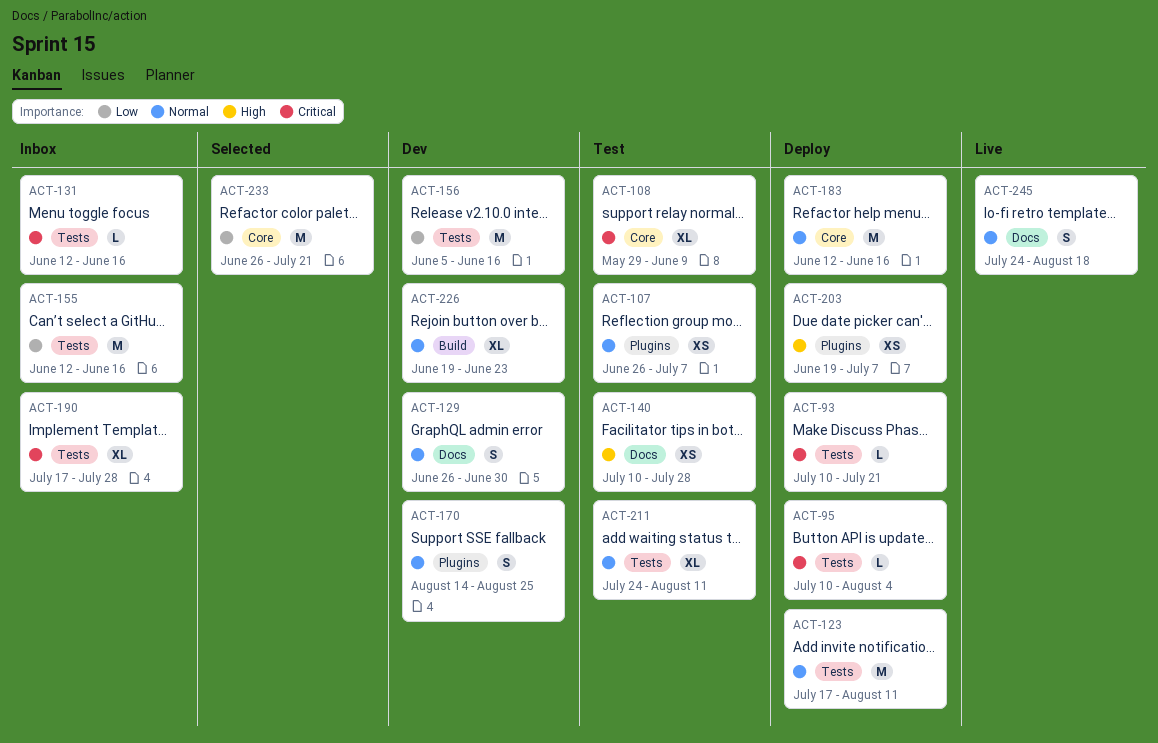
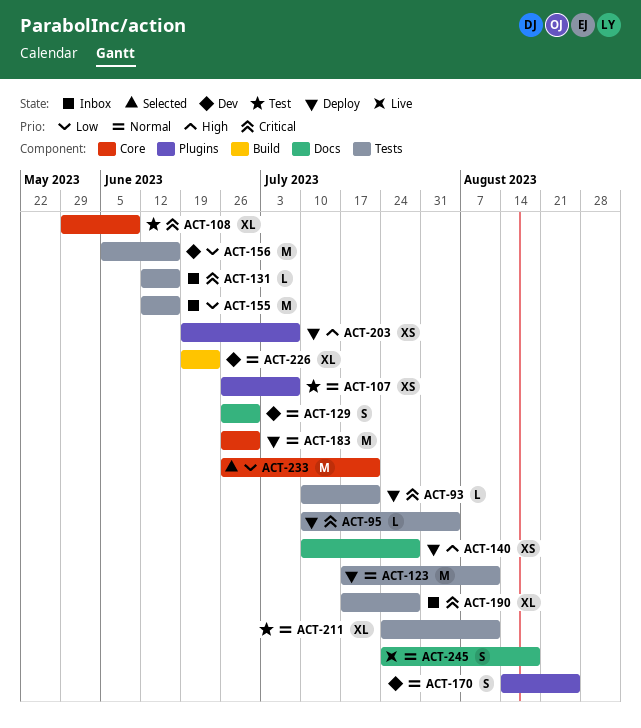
ACT-140, status: Test -> Deploy
ACT-183, start: Jun 12 -> Jun 26
ACT-183, due: Jun 16 -> Jun 30

